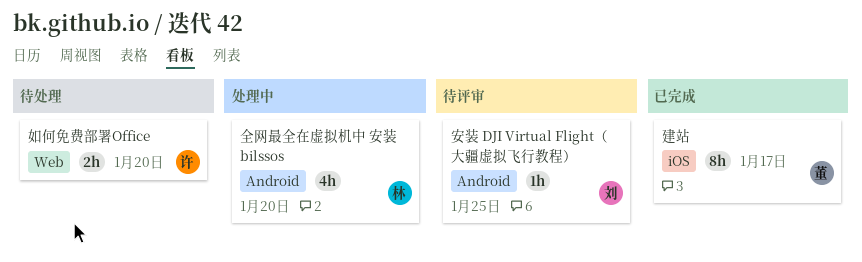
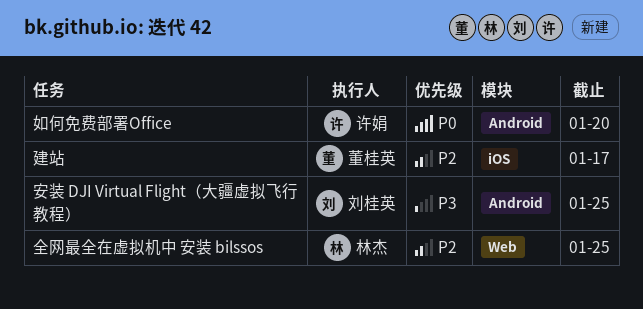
全网最全在虚拟机中 安装 bilssos, label: Android -> Web
全网最全在虚拟机中 安装 bilssos, due: Jan 20 -> Jan 25
如何免费部署Office, label: Web -> Android

